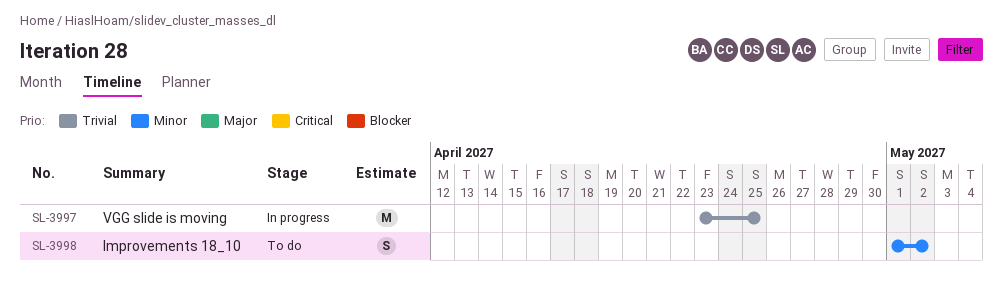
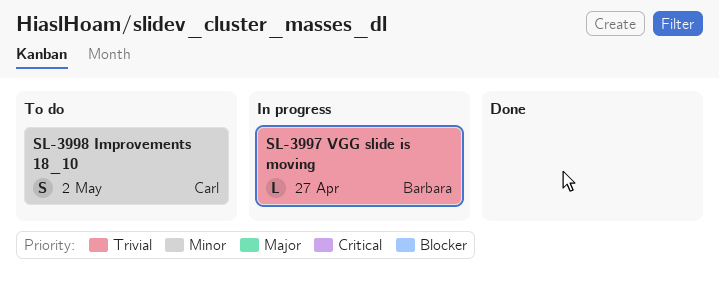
SL-3997, estimate: M -> L
SL-3997, due: Apr 25 -> Apr 27

